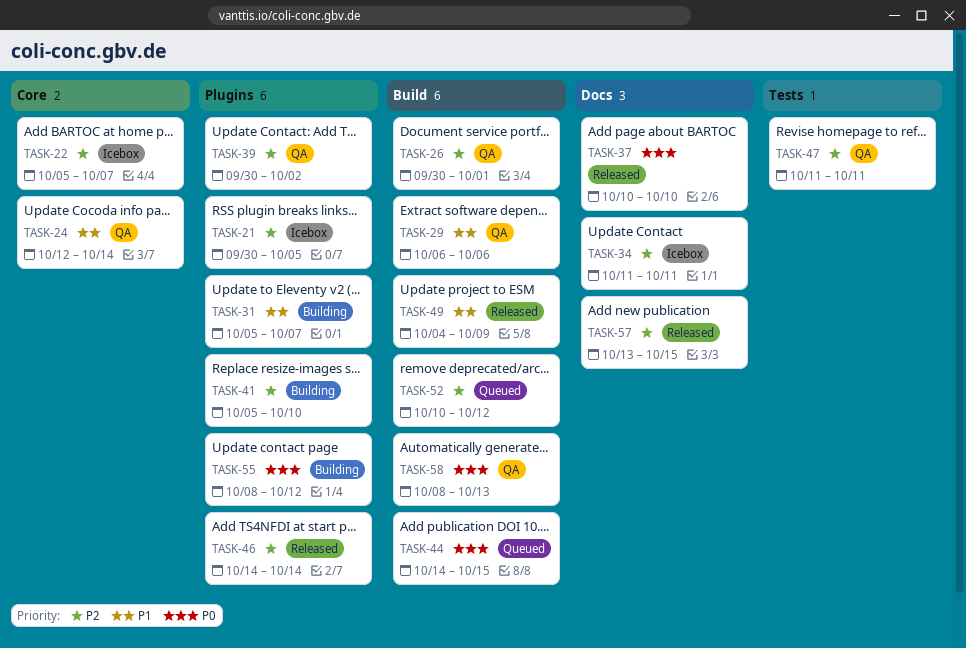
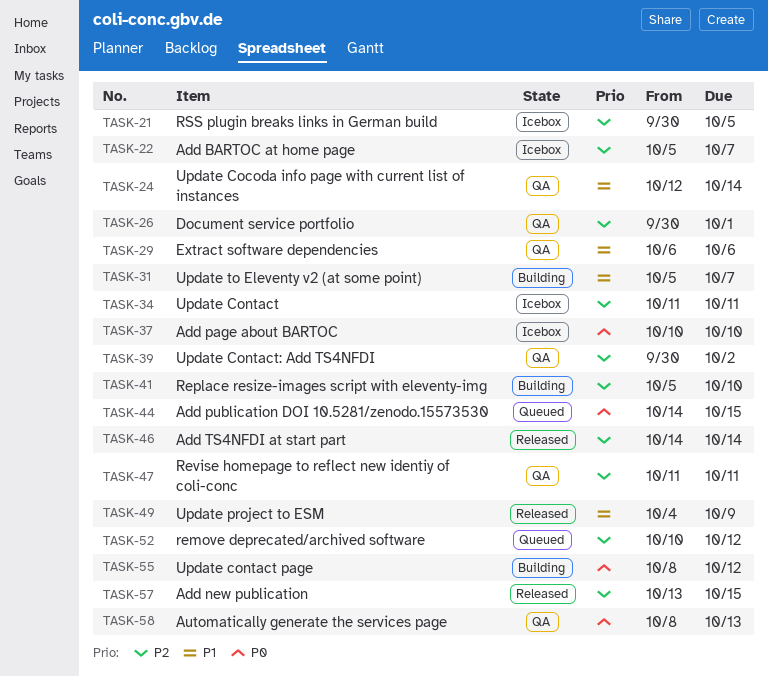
TASK-37, status: Released -> Icebox

